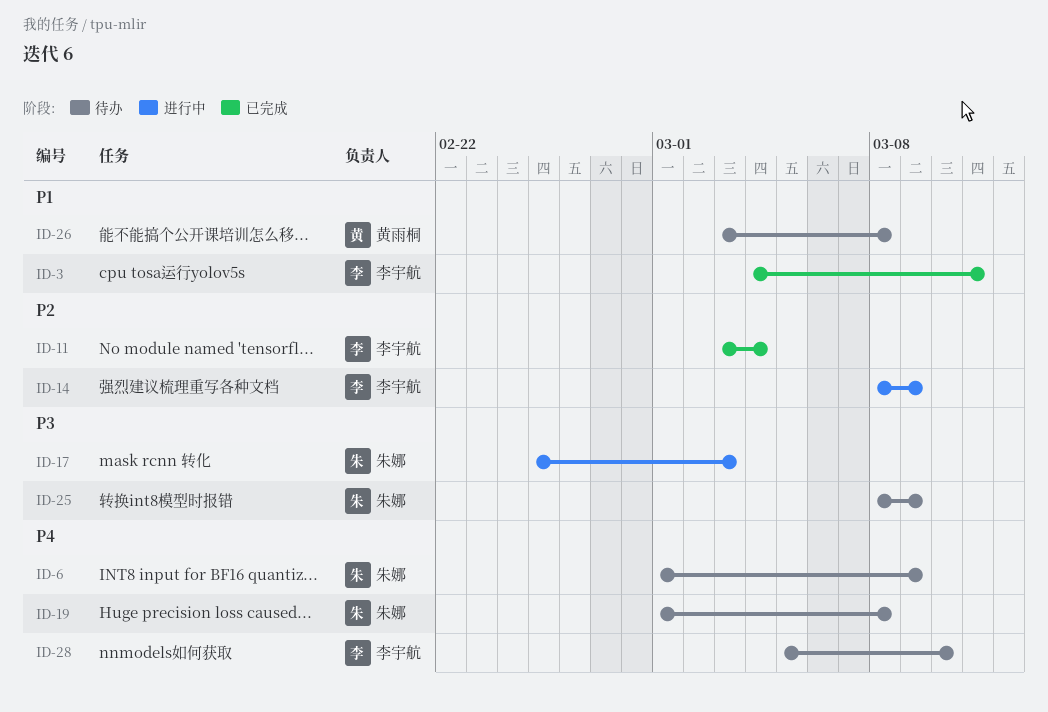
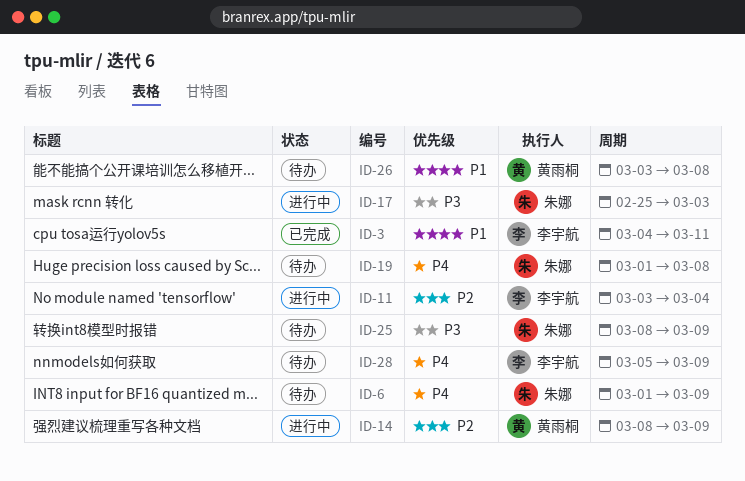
ID-11, status: 已完成 -> 进行中
ID-14, owner: 李宇航 -> 黄雨桐
ID-28, due: Mar 10 -> Mar 9

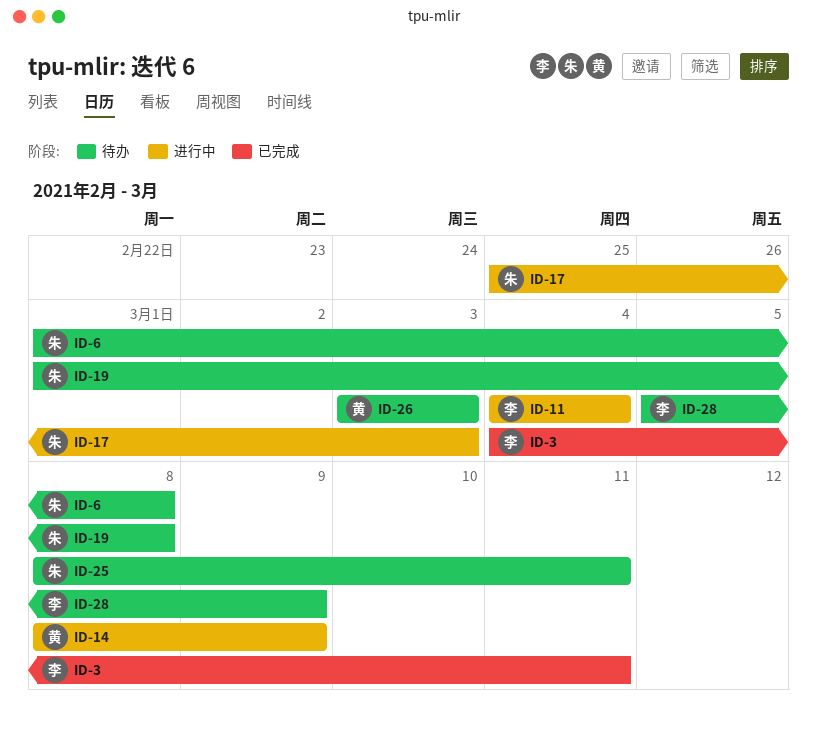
ID-6, due: Mar 9 -> Mar 8
ID-11, start: Mar 3 -> Mar 4
ID-25, due: Mar 9 -> Mar 11
ID-26, due: Mar 8 -> Mar 3

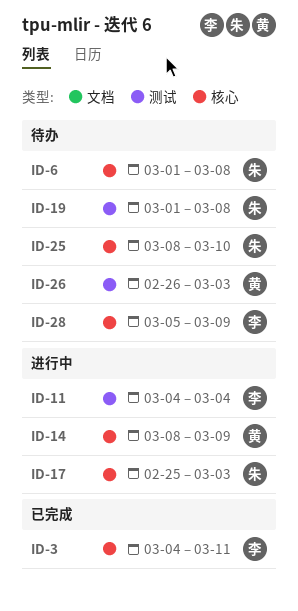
ID-25, due: Mar 11 -> Mar 10
ID-26, start: Mar 3 -> Feb 26

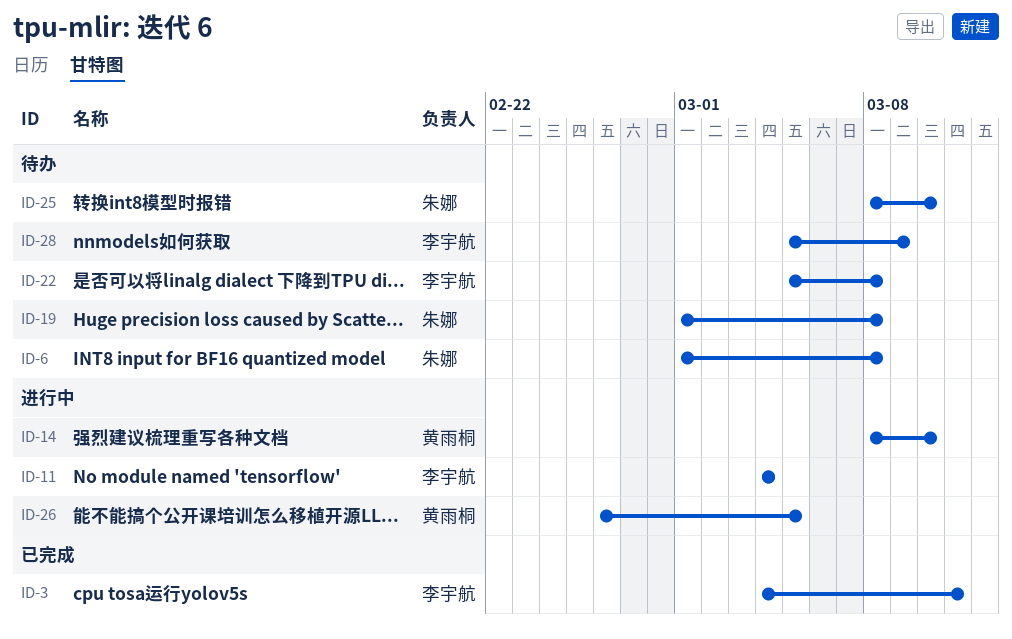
ID-14, due: Mar 9 -> Mar 10
ID-17: present -> none
ID-22: none -> present
ID-26, status: 待办 -> 进行中
ID-26, due: Mar 3 -> Mar 5

